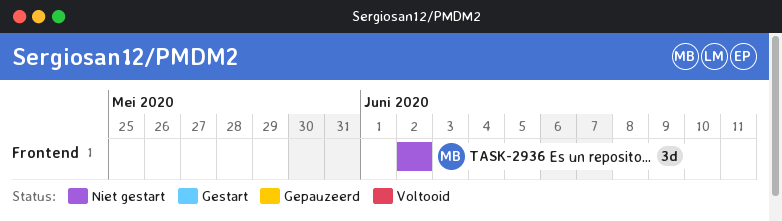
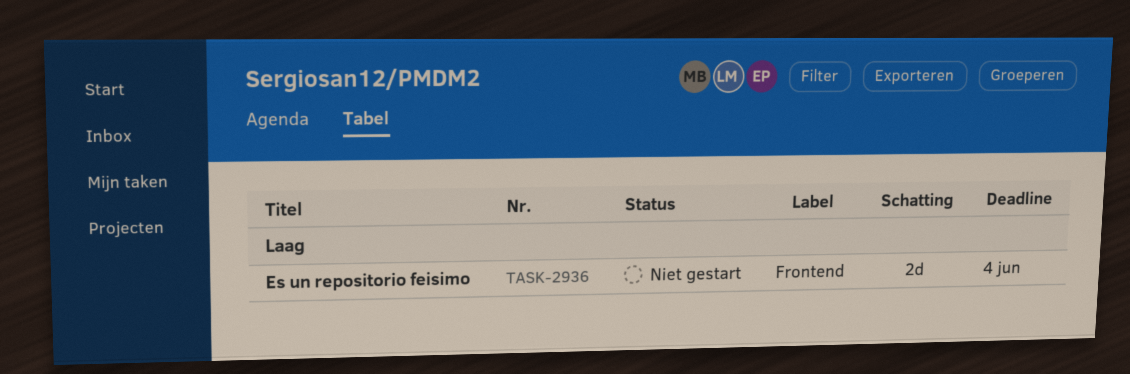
TASK-2936, estimate: 3d -> 2d
TASK-2936, due: Jun 2 -> Jun 4

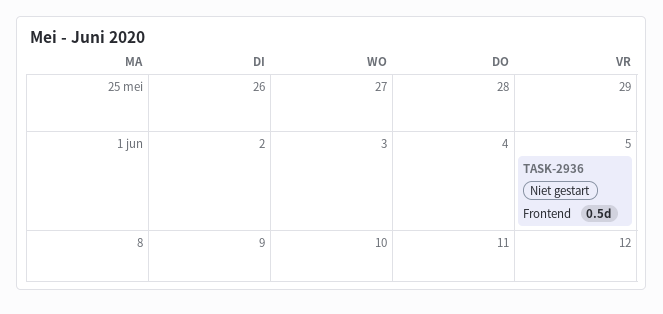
TASK-2936, estimate: 2d -> 0.5d
TASK-2936, due: Jun 4 -> Jun 5

